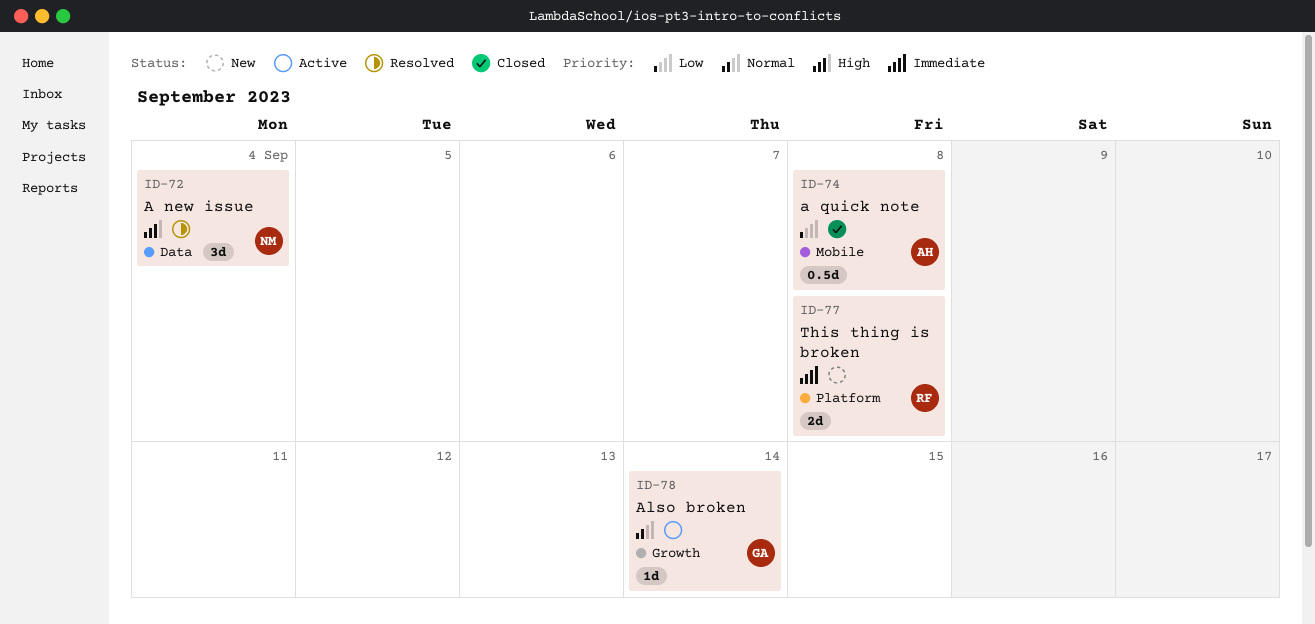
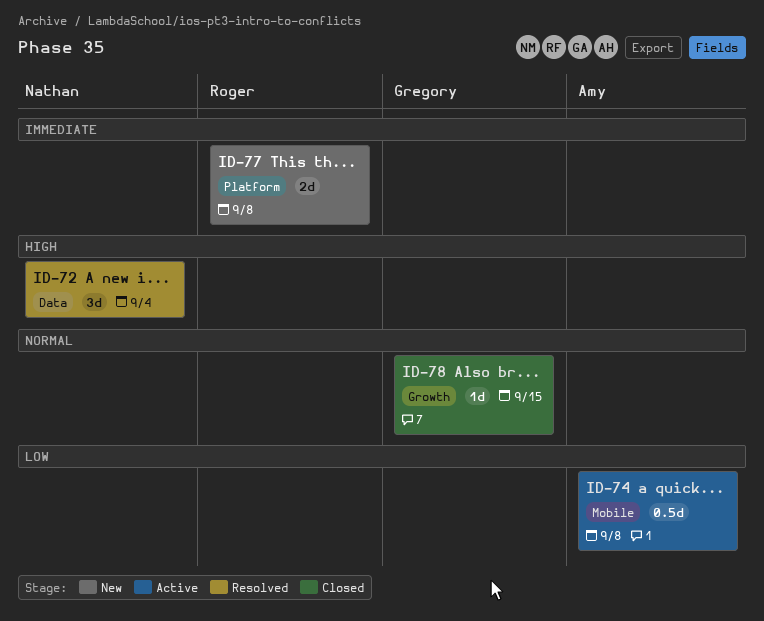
ID-74, status: Closed -> Active
ID-78, status: Active -> Closed
ID-78, due: Sep 14 -> Sep 15

